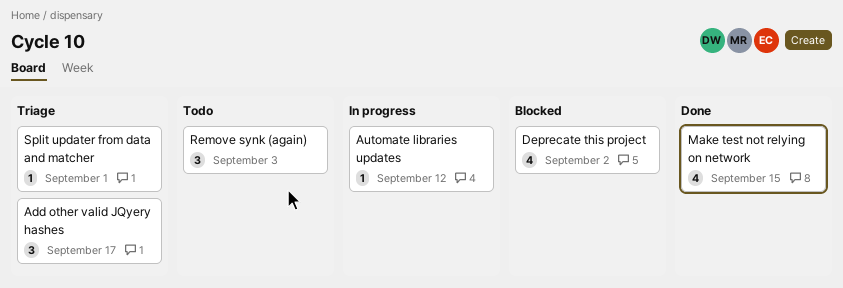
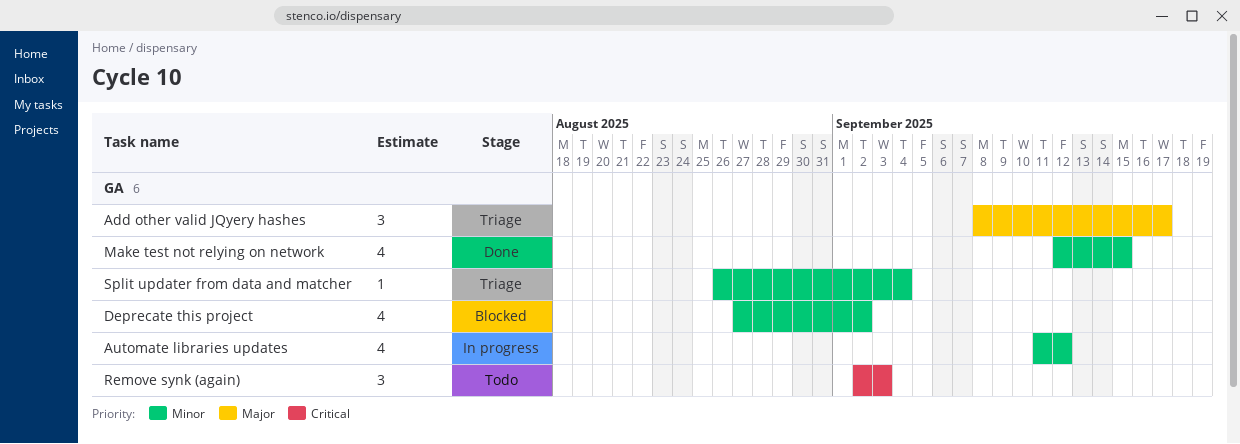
Automate libraries updates, estimate: 1 -> 4
Split updater from data and matcher, due: Sep 1 -> Sep 4

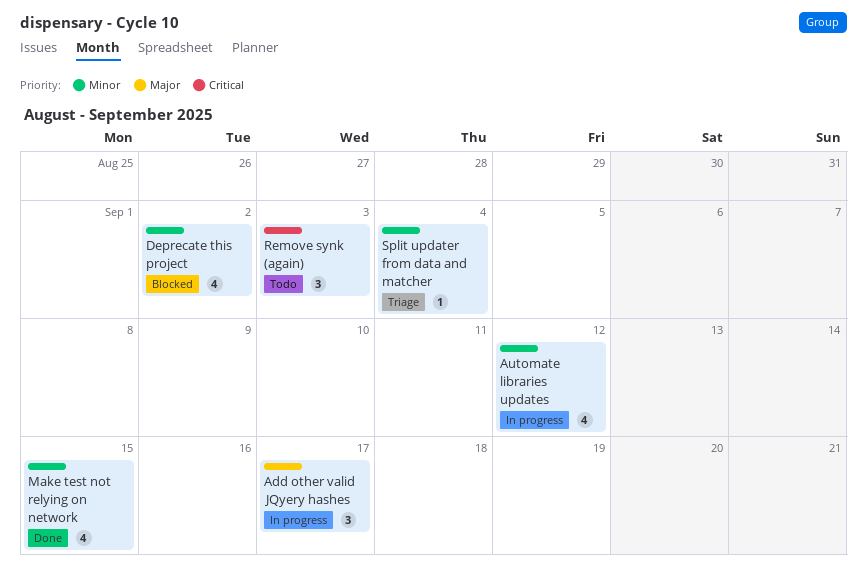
Add other valid JQyery hashes, status: Triage -> In progress

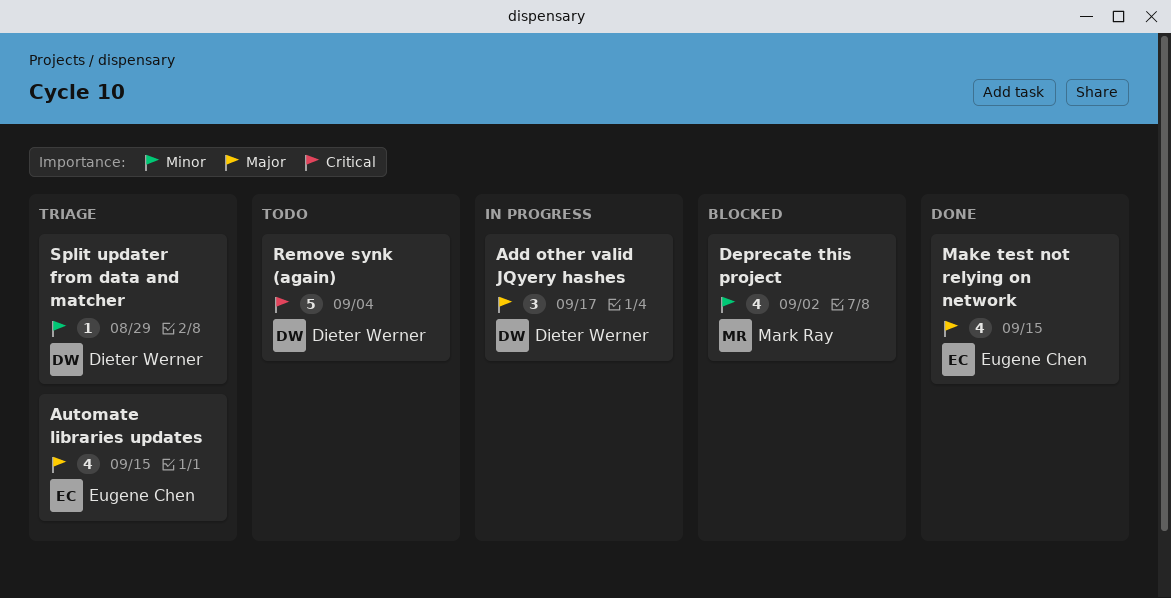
Automate libraries updates, status: In progress -> Triage
Automate libraries updates, priority: Minor -> Major
Automate libraries updates, due: Sep 12 -> Sep 15
Make test not relying on network, priority: Minor -> Major
Remove synk (again), estimate: 3 -> 5
Remove synk (again), due: Sep 3 -> Sep 4
Split updater from data and matcher, due: Sep 4 -> Aug 29

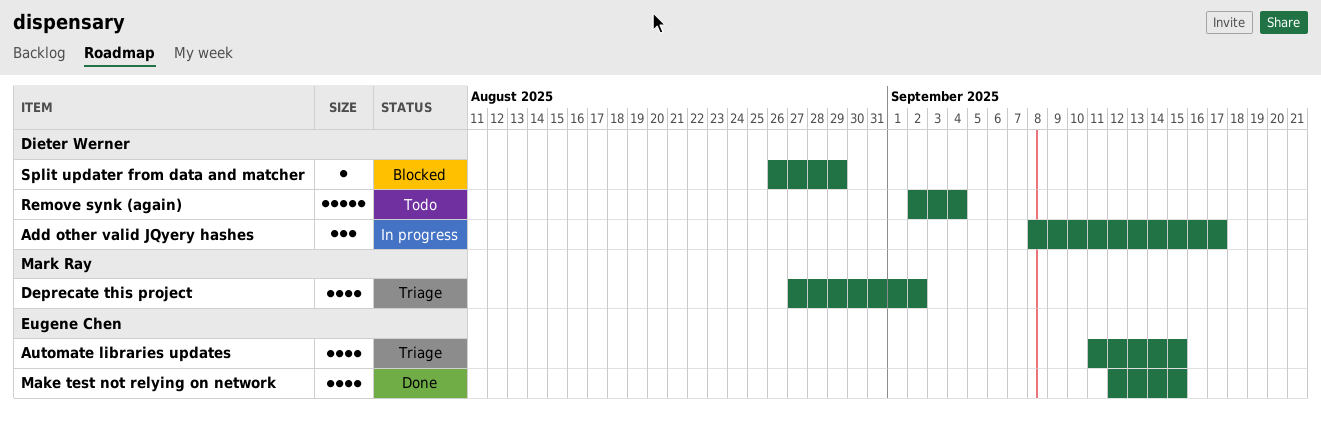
Deprecate this project, status: Blocked -> Triage
Split updater from data and matcher, status: Triage -> Blocked

